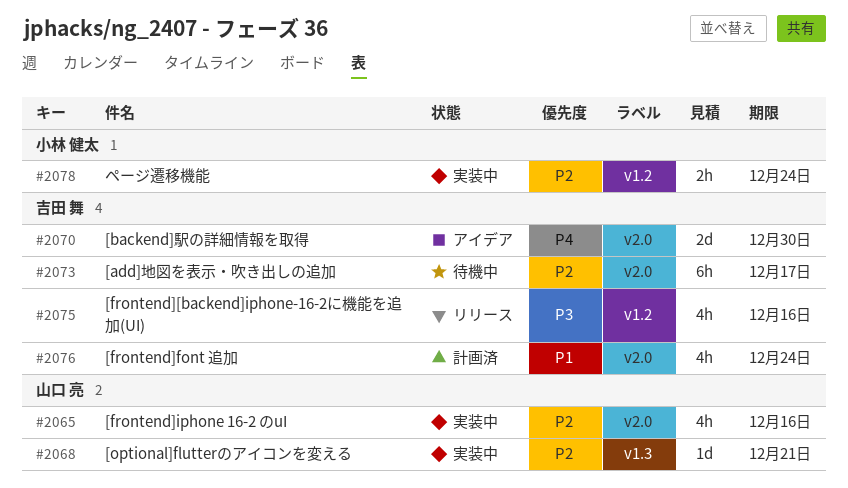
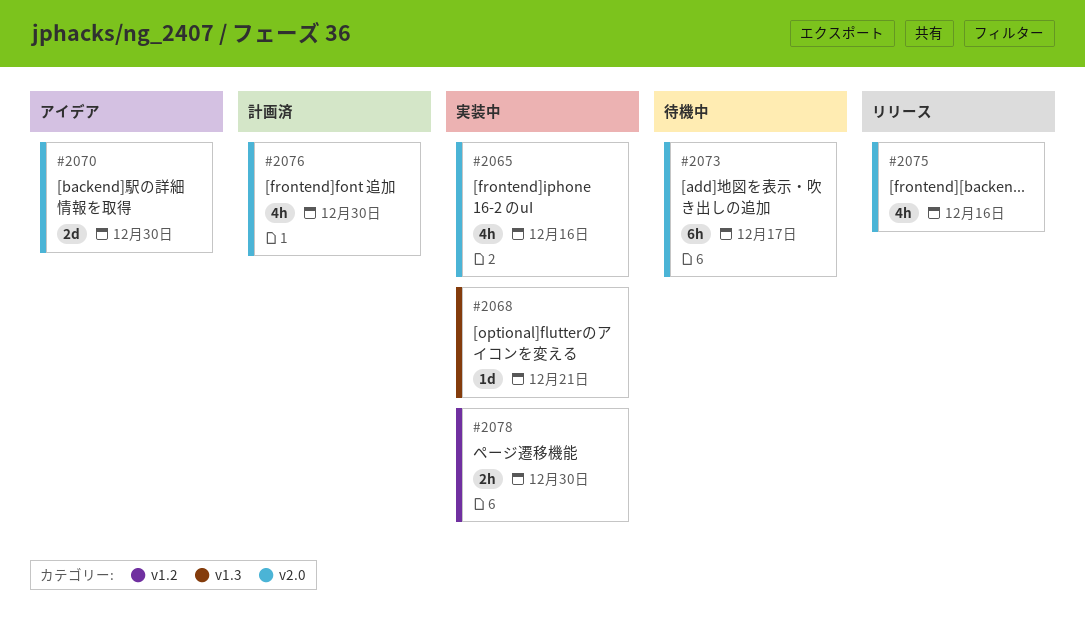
#2075, label: v1.2 -> v2.0
#2076, due: Dec 24 -> Dec 30
#2078, due: Dec 24 -> Dec 30

